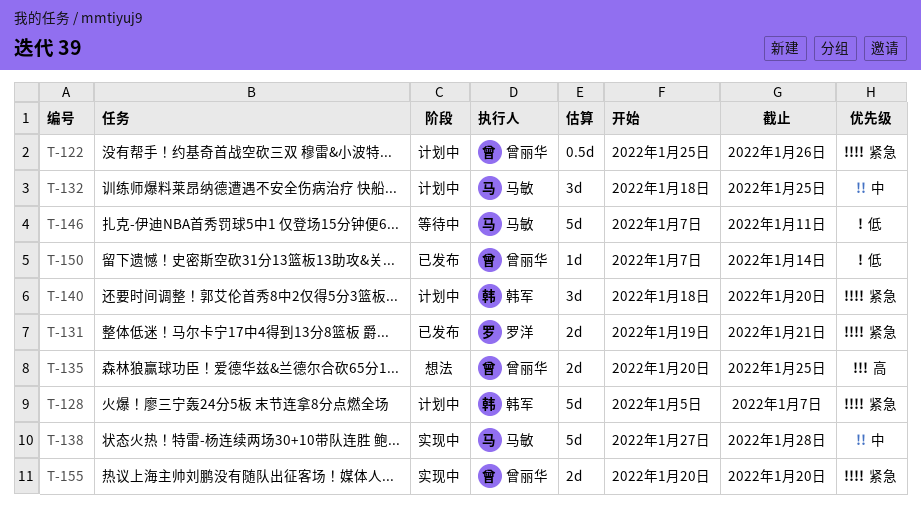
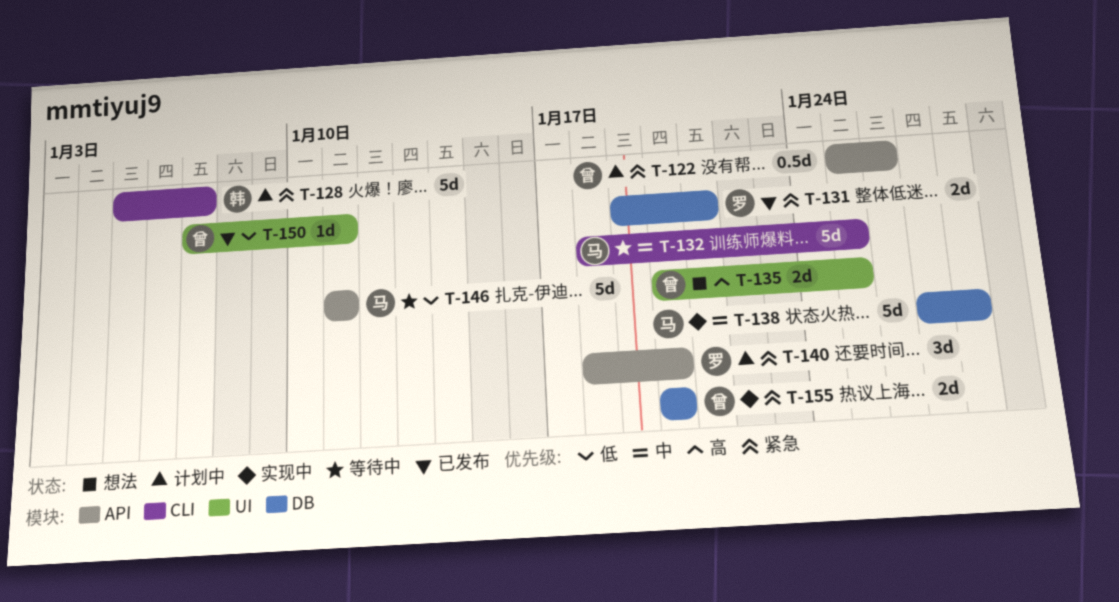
T-132, status: 计划中 -> 等待中
T-132, estimate: 3d -> 5d
T-140, owner: 韩军 -> 罗洋
T-146, start: Jan 7 -> Jan 11
T-150, due: Jan 14 -> Jan 11

